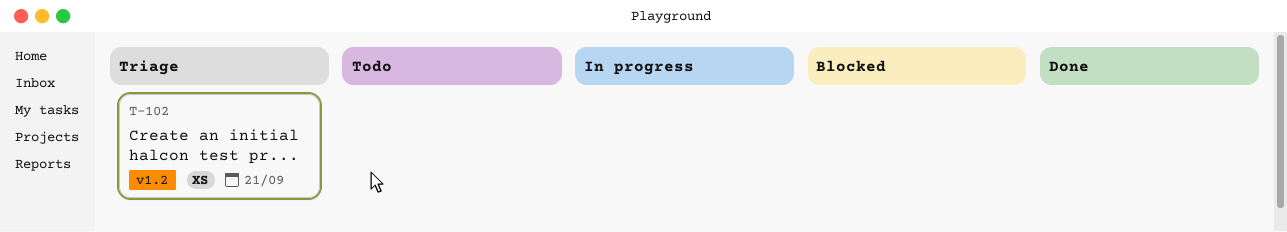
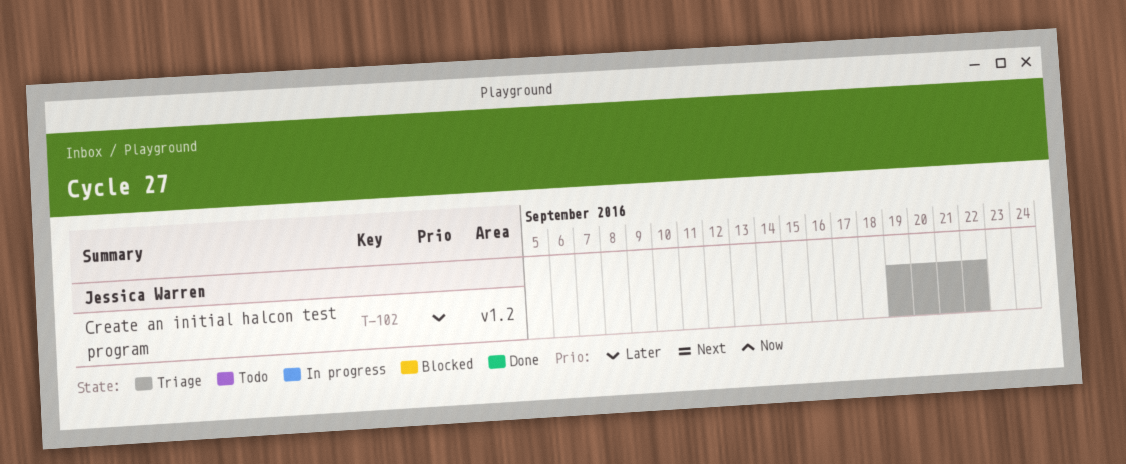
T-102, due: Sep 21 -> Sep 22

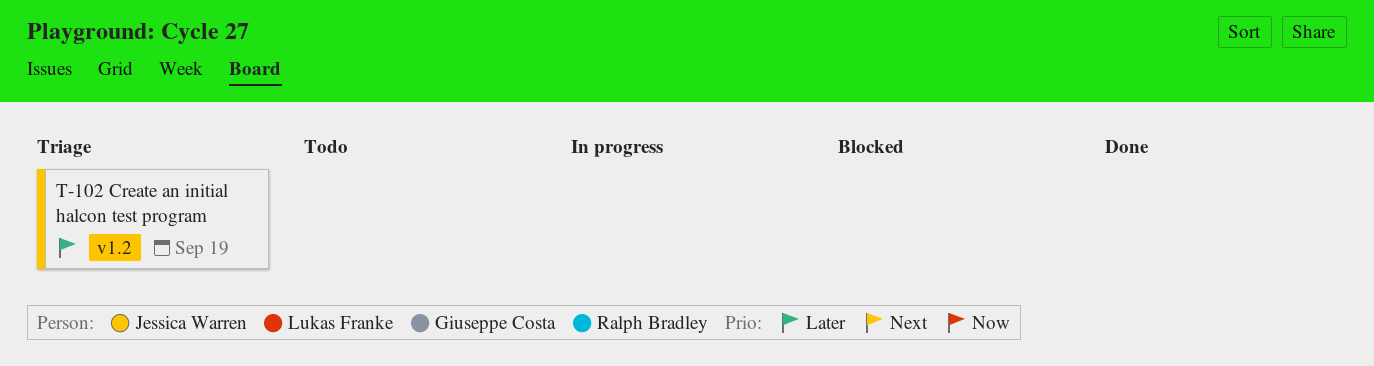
T-102, due: Sep 22 -> Sep 19

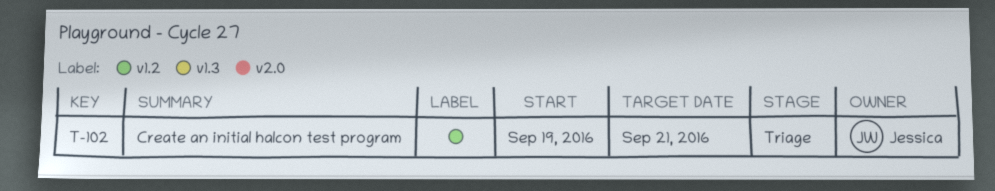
T-102, due: Sep 19 -> Sep 21

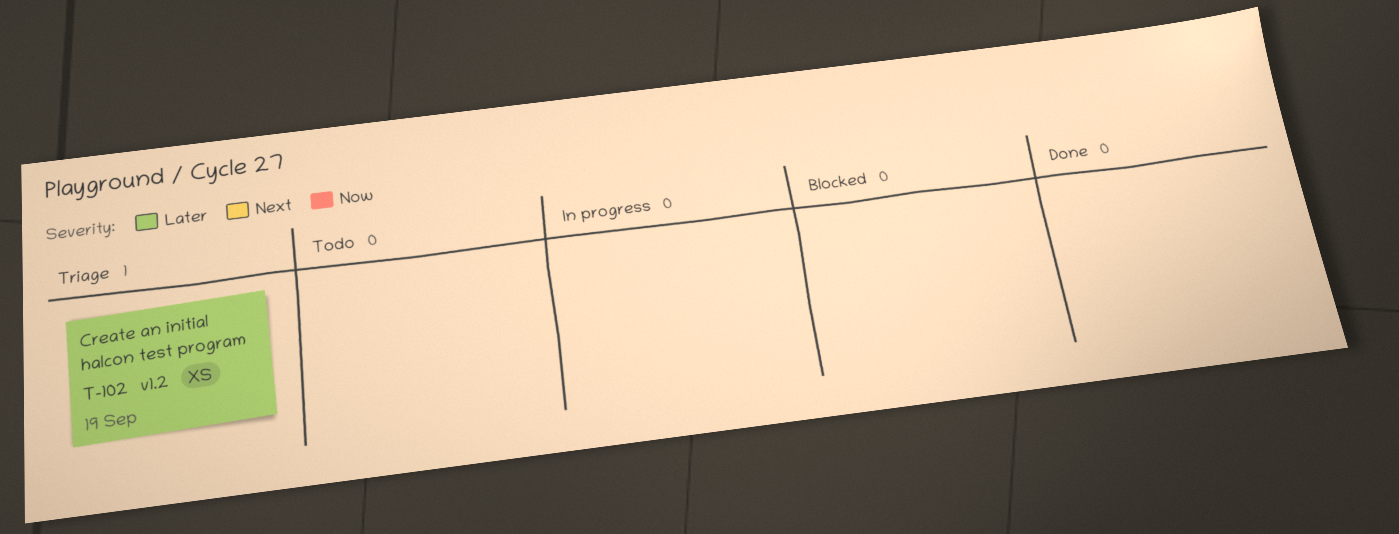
T-102, due: Sep 21 -> Sep 19

